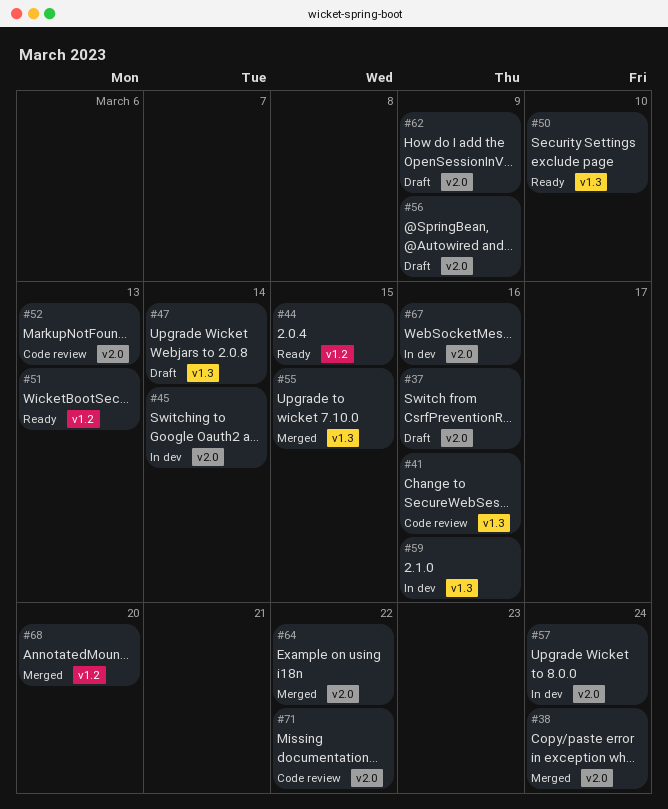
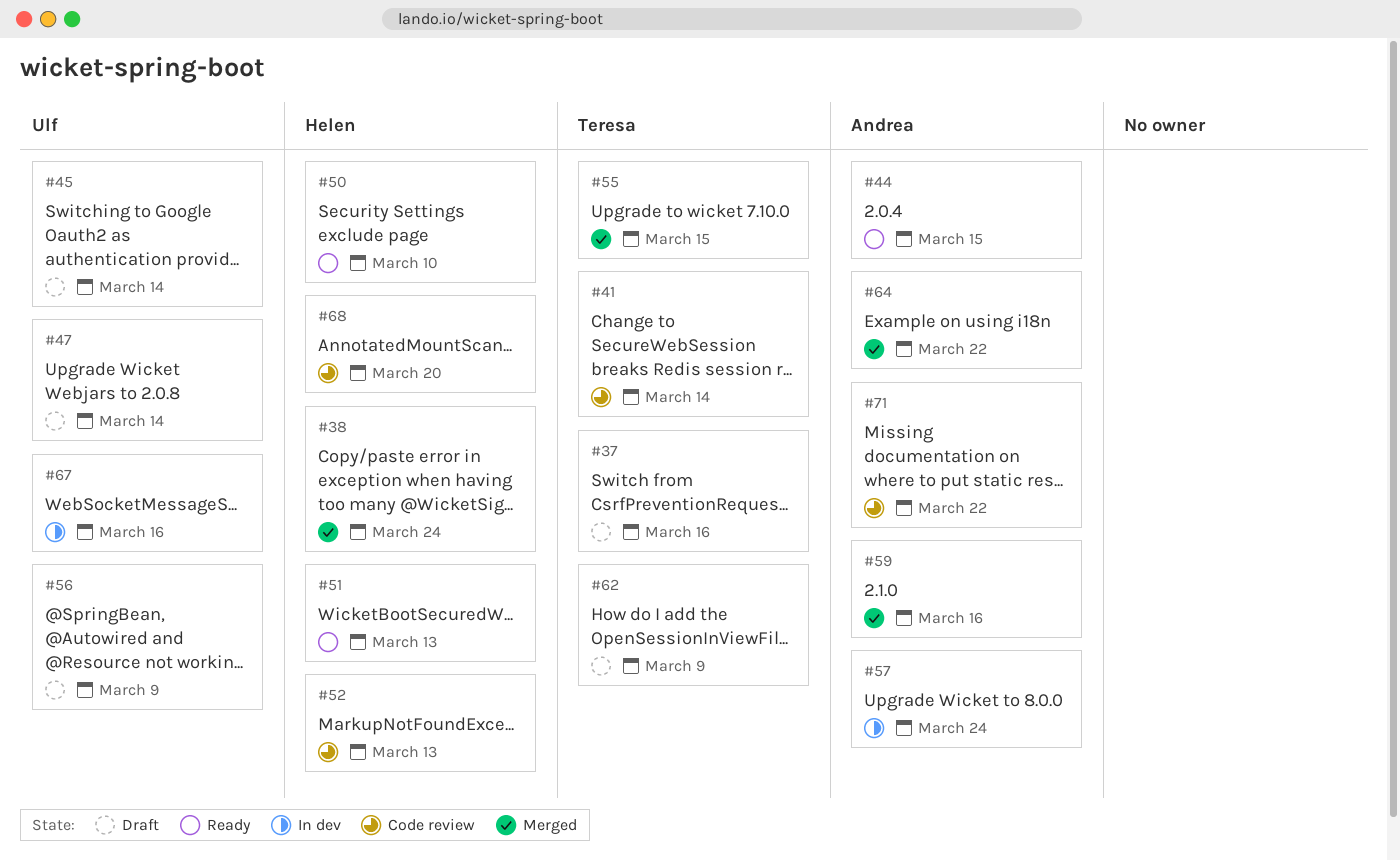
#41, due: Mar 16 -> Mar 14
#45, status: In dev -> Draft
#59, status: In dev -> Merged
#68, status: Merged -> Code review

